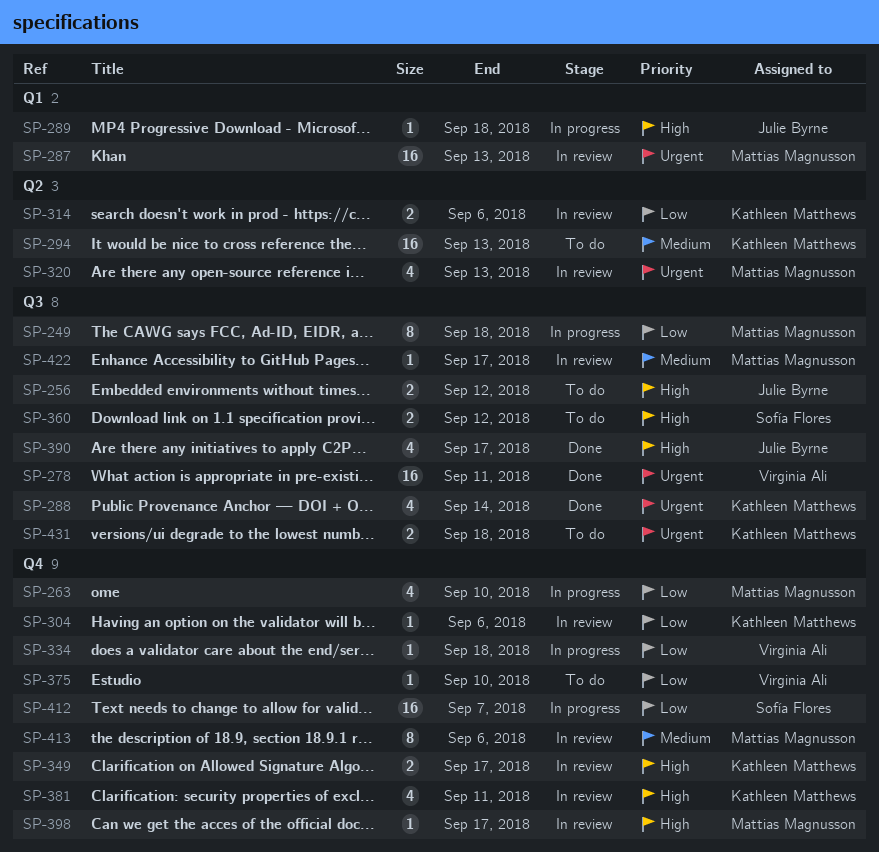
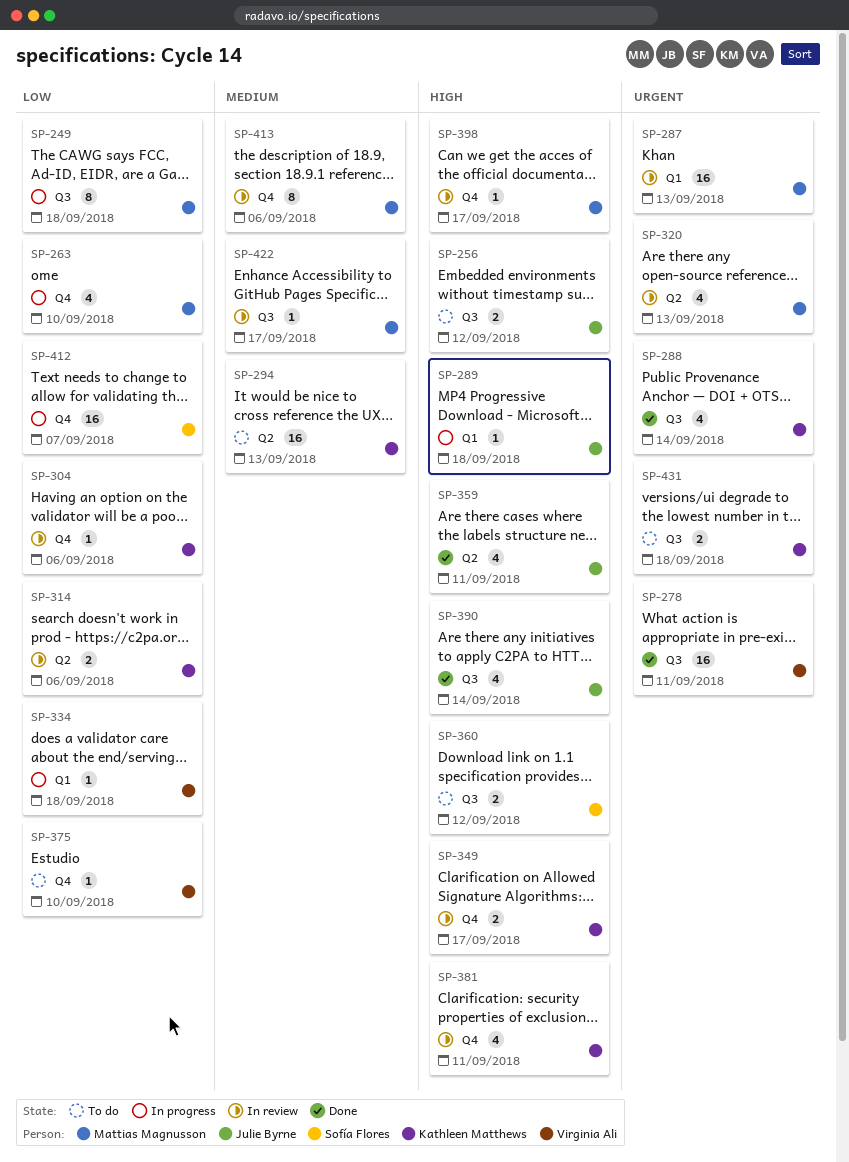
SP-334, label: Q4 -> Q1
SP-359: none -> present
SP-390, due: Sep 17 -> Sep 14

